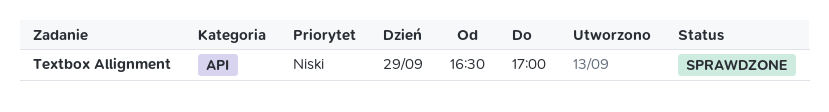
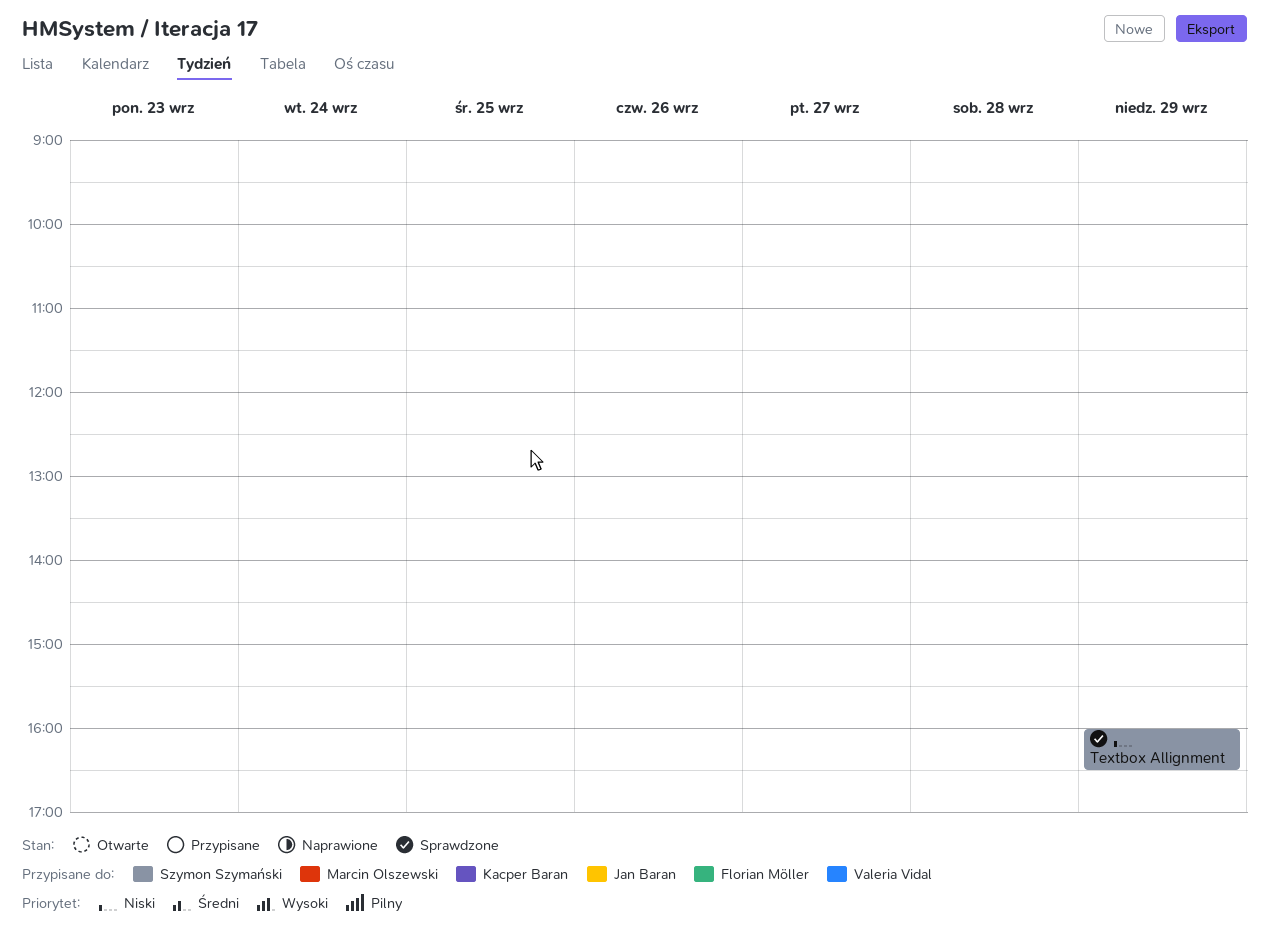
Textbox Allignment, begins: 16:30 -> 16:00
Textbox Allignment, ends: 17:00 -> 16:30

